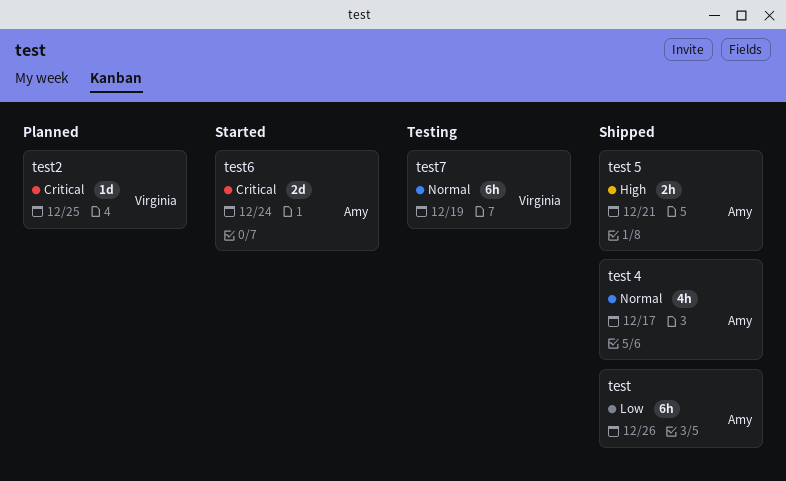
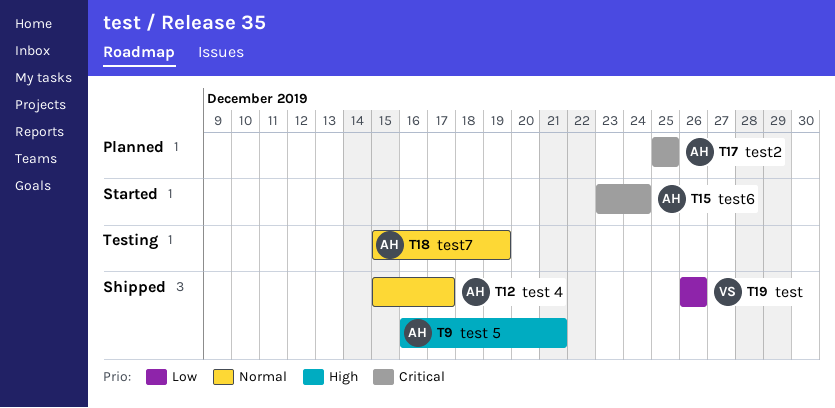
test, owner: Amy -> Virginia
test2, owner: Virginia -> Amy
test7, owner: Virginia -> Amy

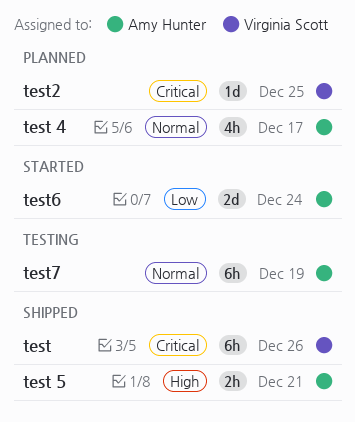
test, priority: Low -> Critical
test 4, status: Shipped -> Planned
test2, owner: Amy Hunter -> Virginia Scott
test6, priority: Critical -> Low

